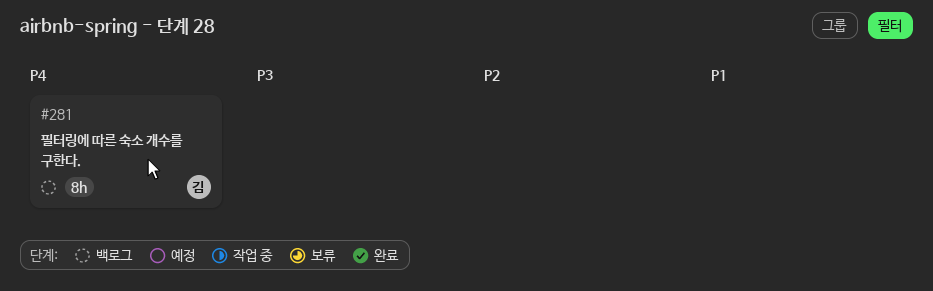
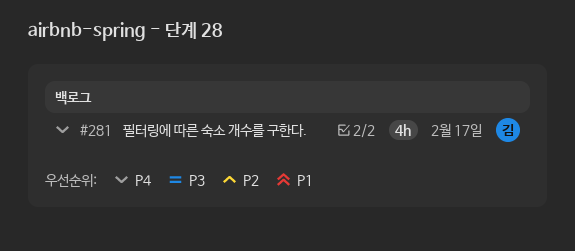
#281, estimate: 8h -> 4h

